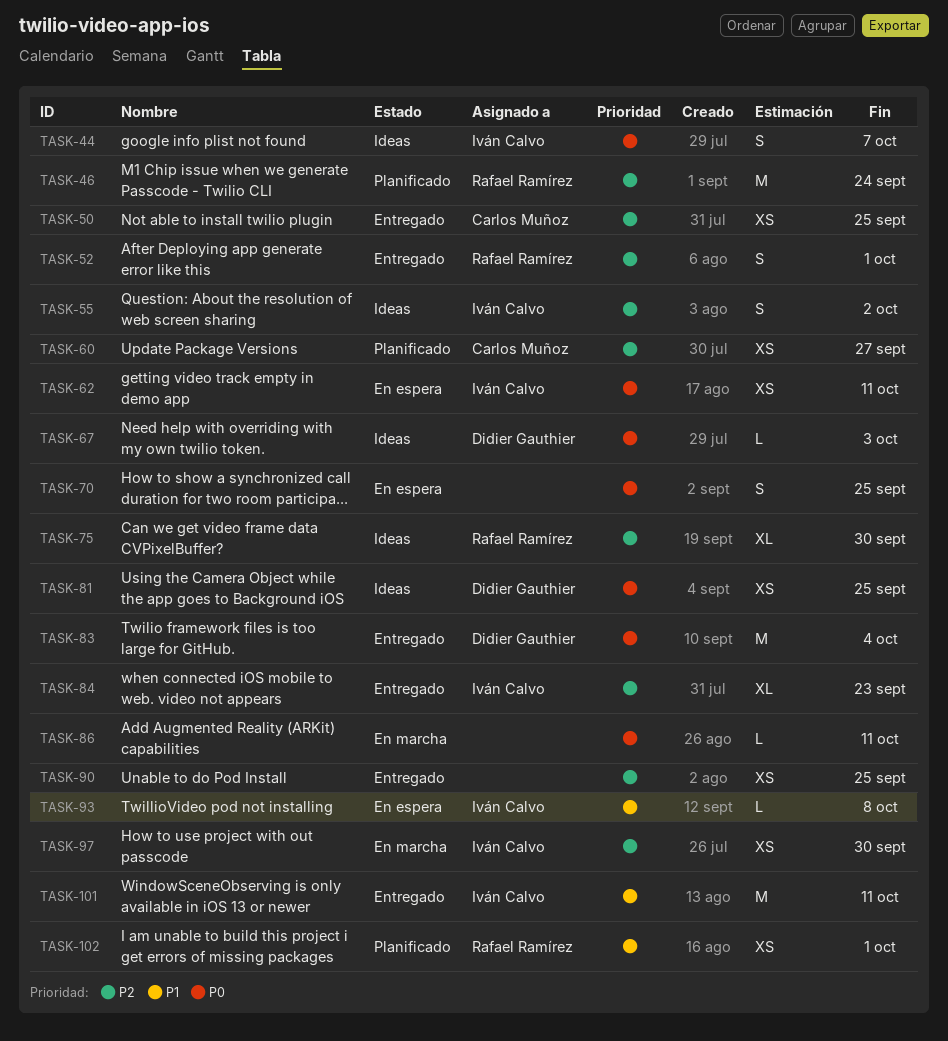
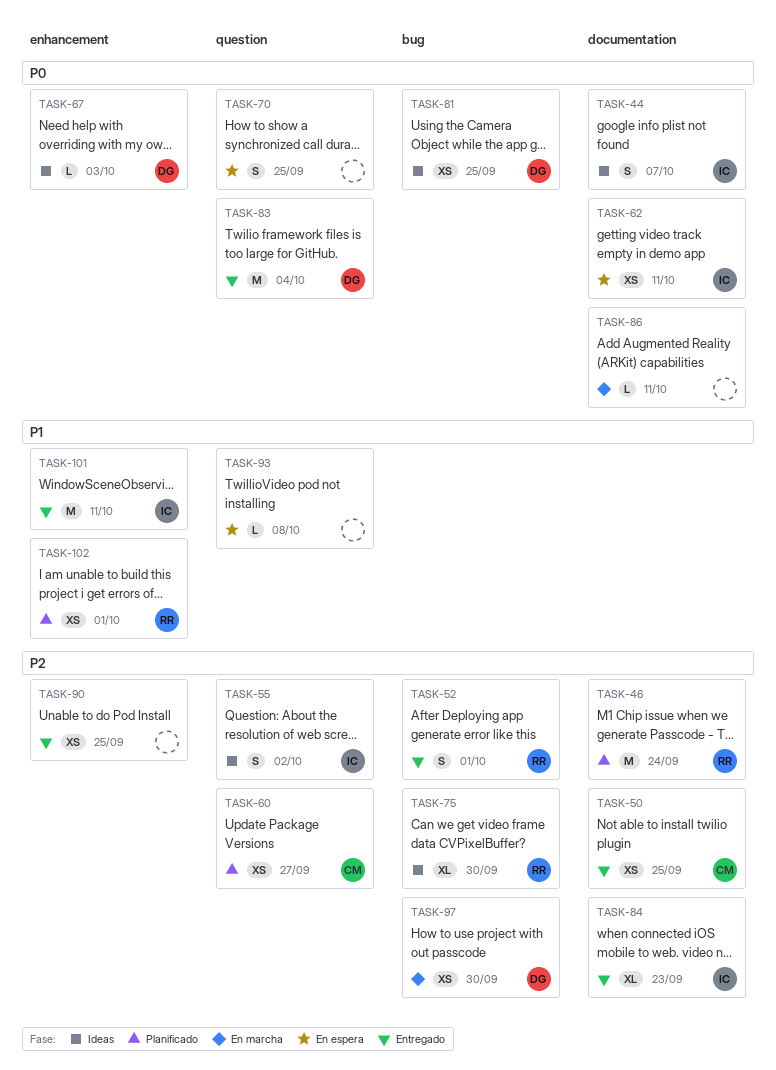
TASK-93, owner: Iván Calvo -> none
TASK-97, owner: Iván Calvo -> Didier Gauthier

